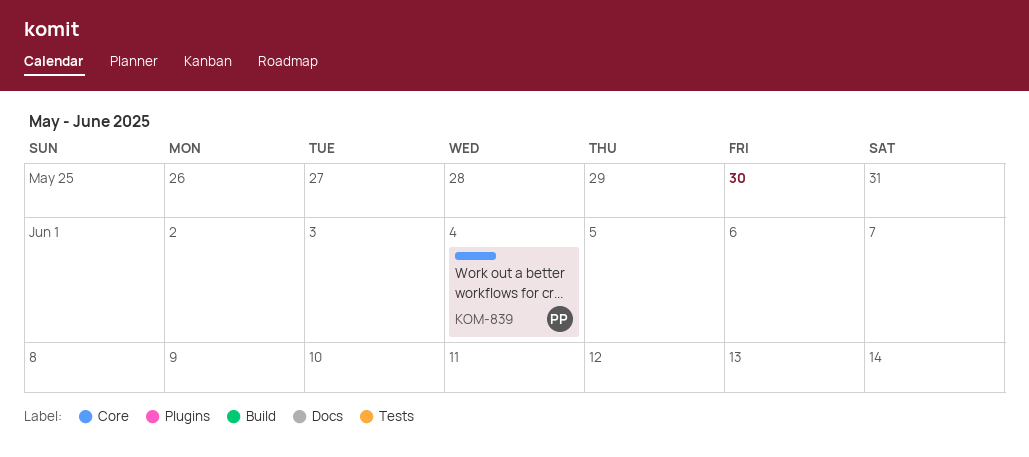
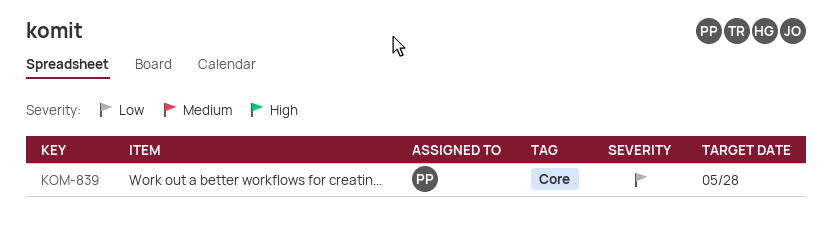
KOM-839, due: Jun 4 -> May 28

